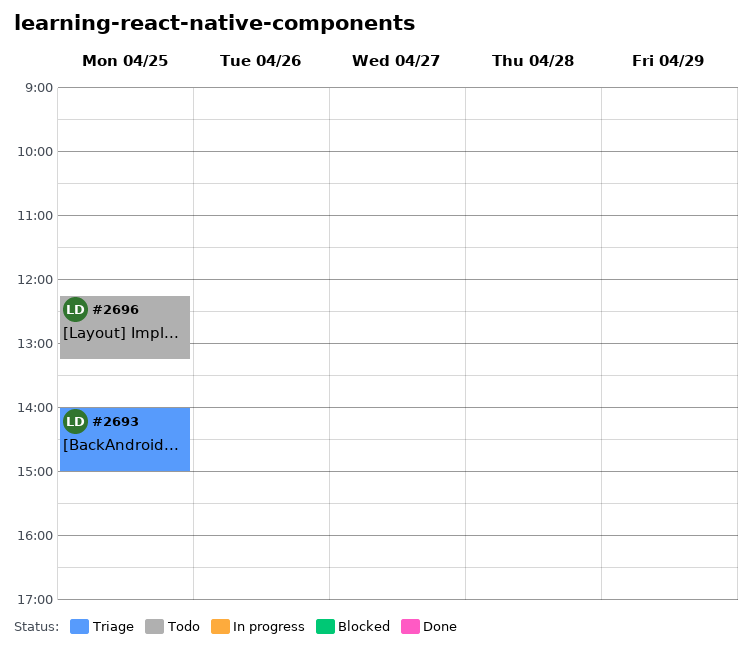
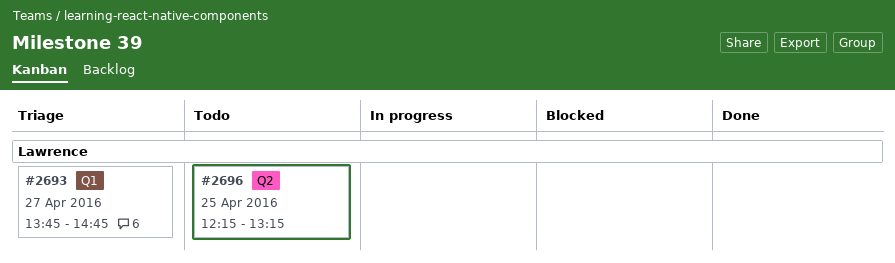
#2693, day: Apr 25 -> Apr 27
#2693, begins: 14:00 -> 13:45
#2693, ends: 15:00 -> 14:45

